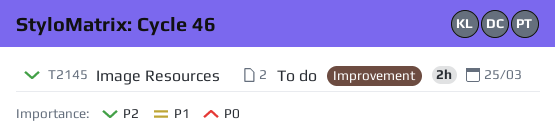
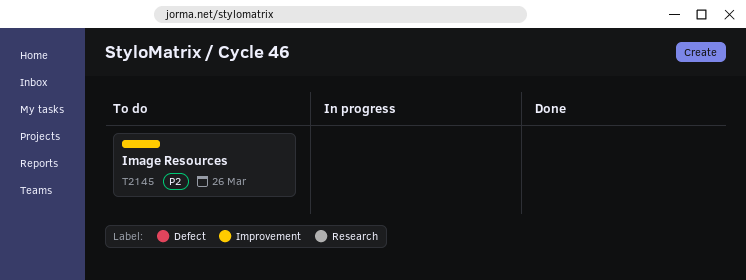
T2145, due: Mar 25 -> Mar 26

